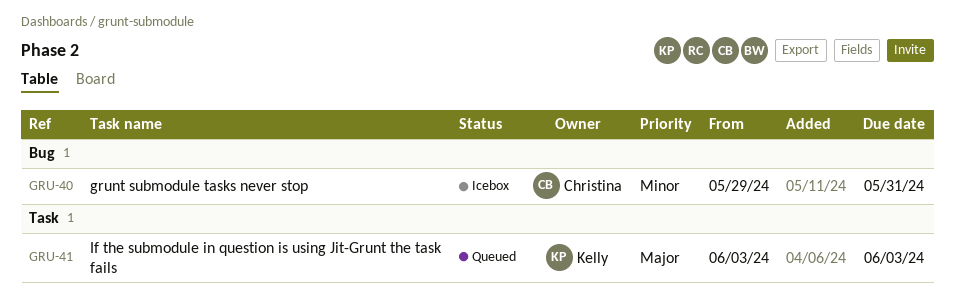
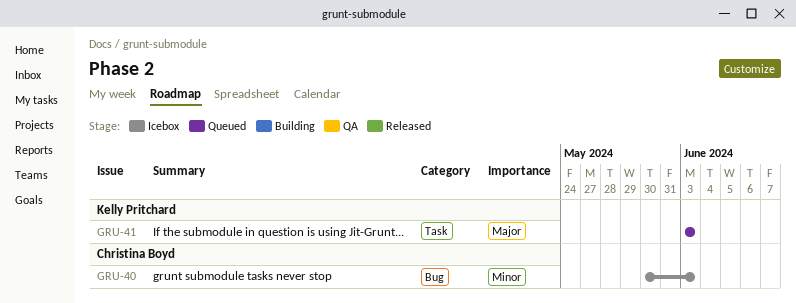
GRU-40, start: May 29 -> May 30
GRU-40, due: May 31 -> Jun 3

